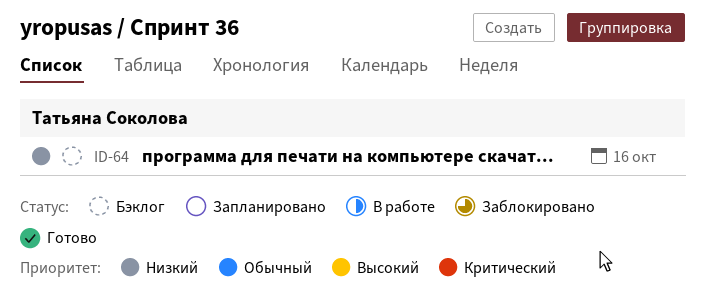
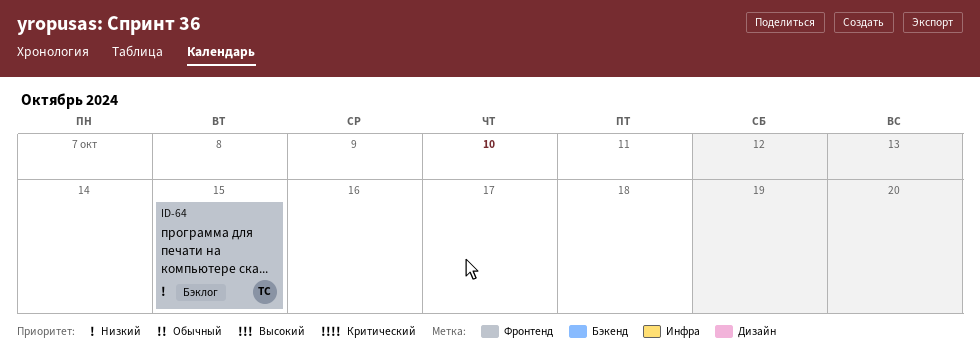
ID-64, due: Oct 16 -> Oct 15

